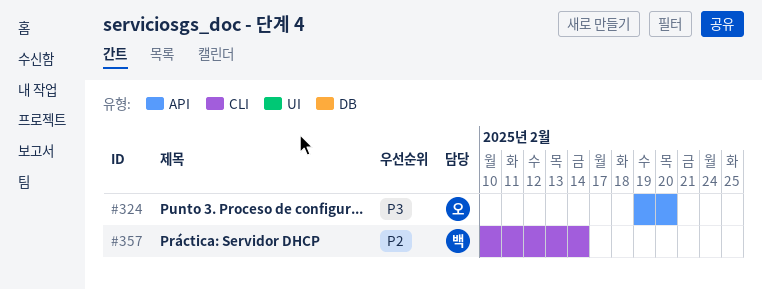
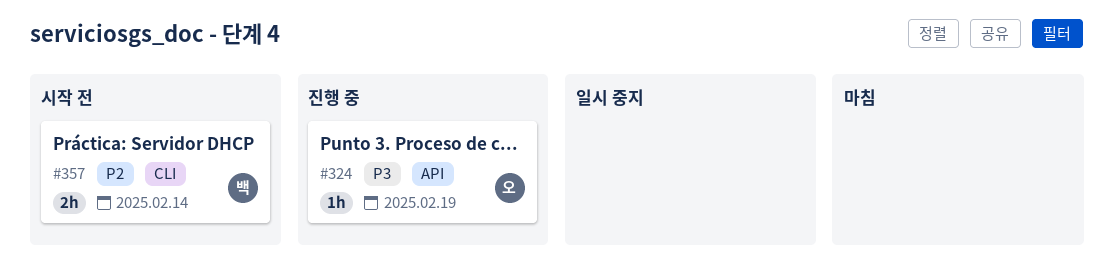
#324, due: Feb 20 -> Feb 19

